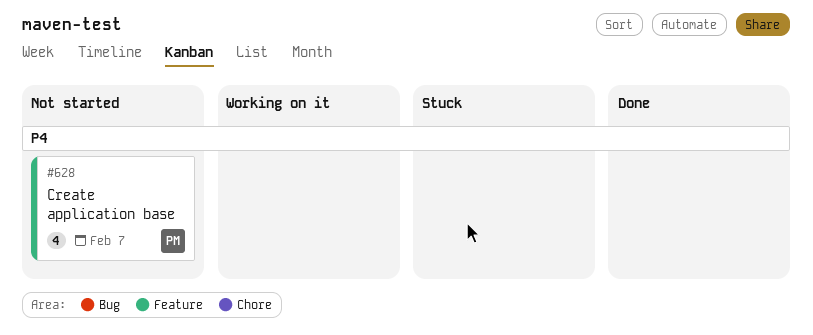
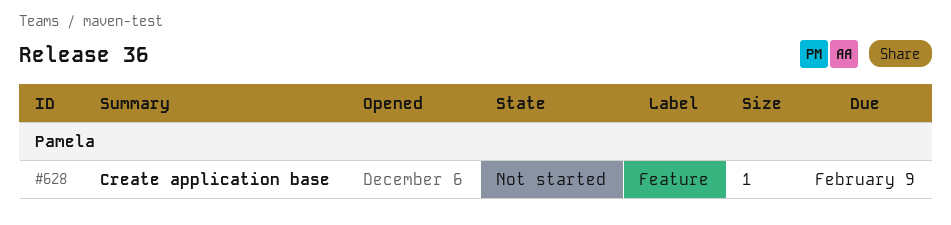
#628, estimate: 4 -> 1
#628, due: Feb 7 -> Feb 9

